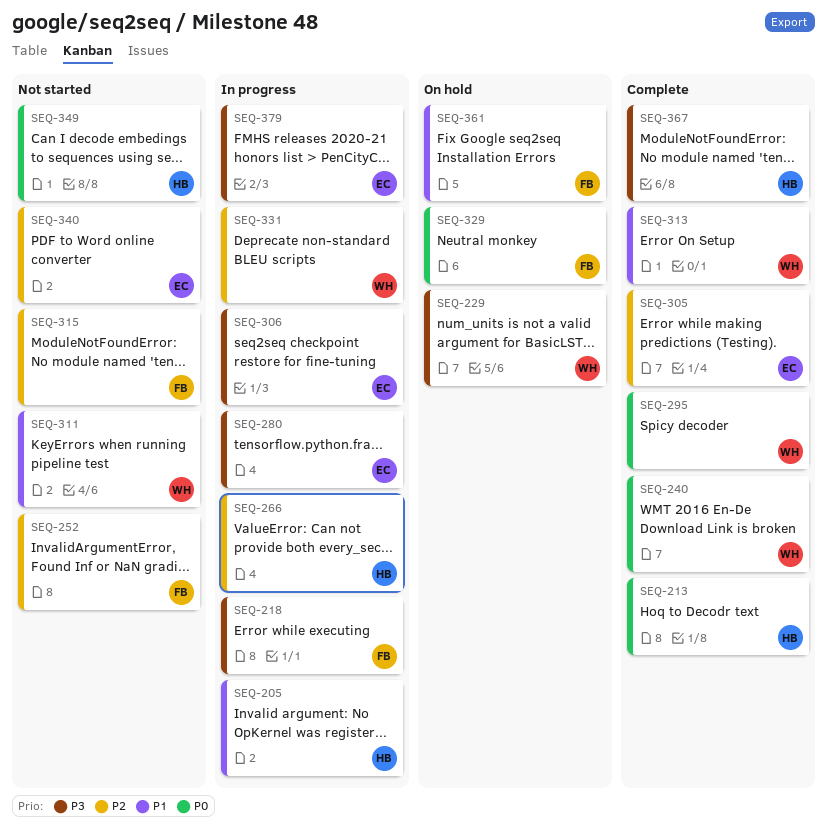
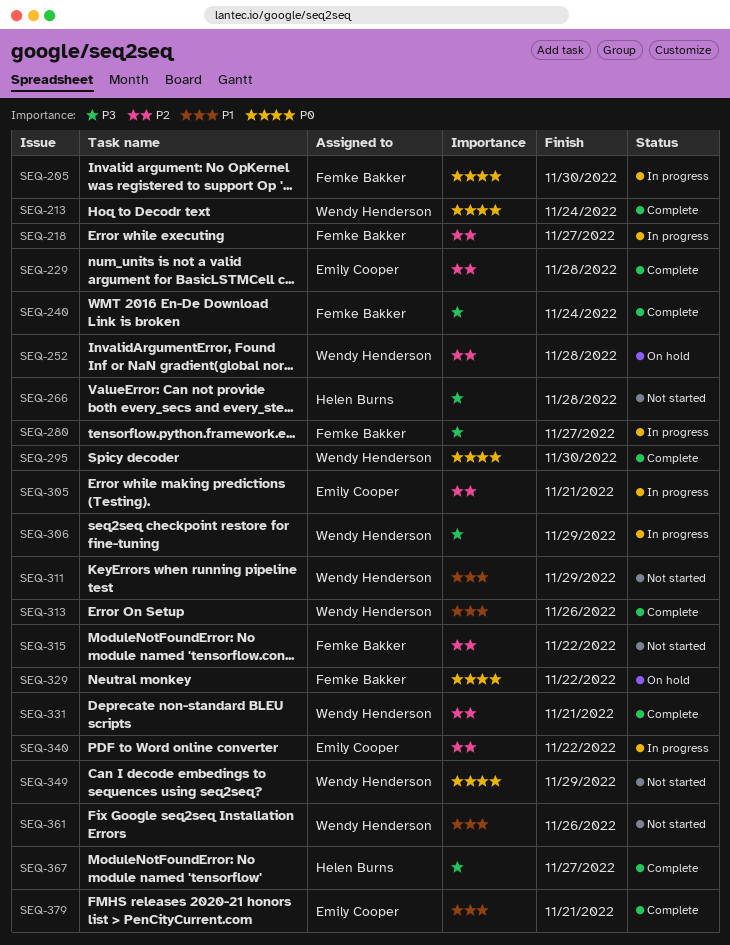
SEQ-205, owner: Helen Burns -> Femke Bakker
SEQ-205, priority: P1 -> P0
SEQ-213, owner: Helen Burns -> Wendy Henderson
SEQ-218, priority: P3 -> P2
SEQ-229, status: On hold -> Complete
SEQ-229, owner: Wendy Henderson -> Emily Cooper
SEQ-229, priority: P3 -> P2
SEQ-240, owner: Wendy Henderson -> Femke Bakker
SEQ-240, priority: P0 -> P3
SEQ-252, status: Not started -> On hold
SEQ-252, owner: Femke Bakker -> Wendy Henderson
SEQ-266, status: In progress -> Not started
SEQ-266, priority: P2 -> P3
SEQ-280, owner: Emily Cooper -> Femke Bakker
SEQ-305, status: Complete -> In progress
SEQ-306, owner: Emily Cooper -> Wendy Henderson
SEQ-331, status: In progress -> Complete
SEQ-340, status: Not started -> In progress
SEQ-349, owner: Helen Burns -> Wendy Henderson
SEQ-361, status: On hold -> Not started
SEQ-361, owner: Femke Bakker -> Wendy Henderson
SEQ-379, status: In progress -> Complete
SEQ-379, priority: P3 -> P1

